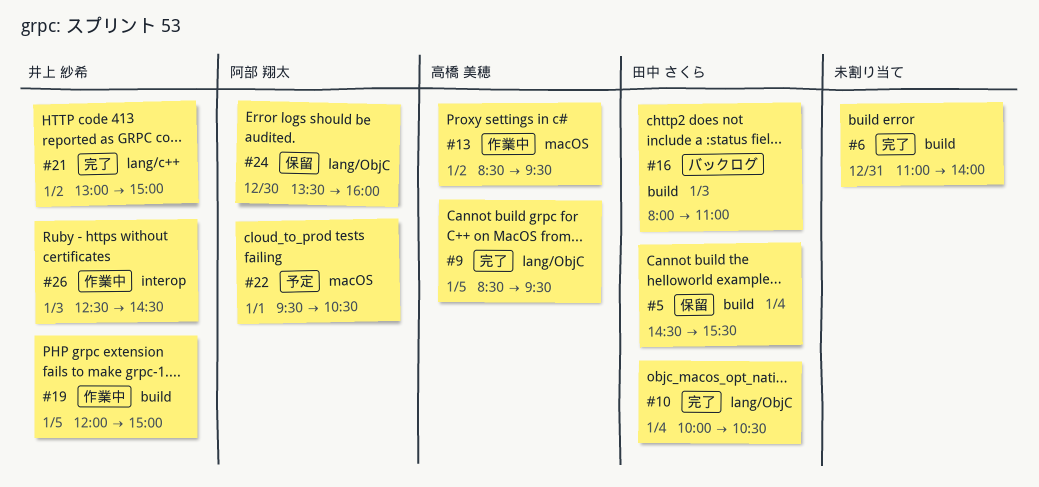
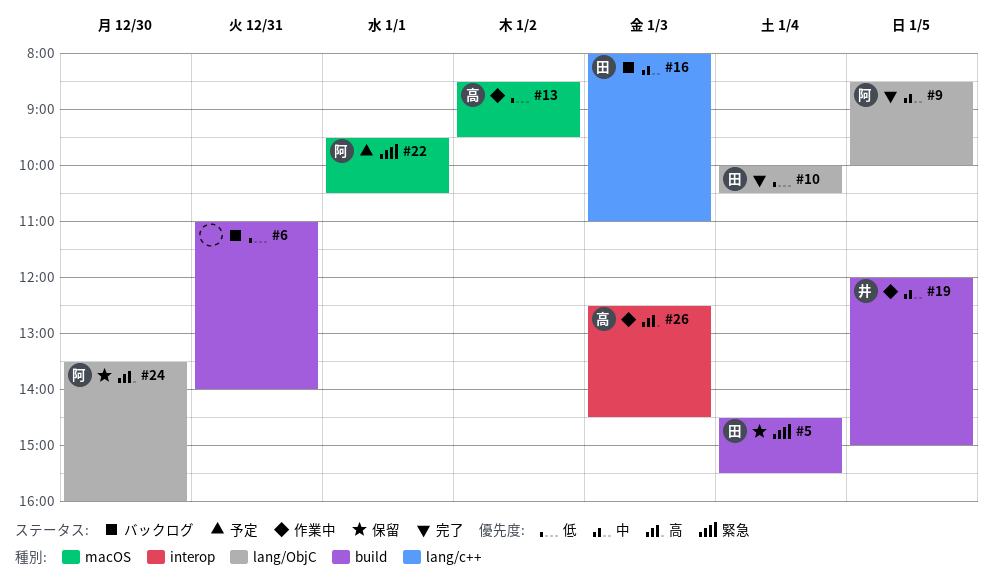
#6, status: 完了 -> バックログ
#9, owner: 高橋 美穂 -> 阿部 翔太
#9, ends: 09:30 -> 10:00
#16, label: build -> lang/c++
#21: present -> none
#26, owner: 井上 紗希 -> 高橋 美穂

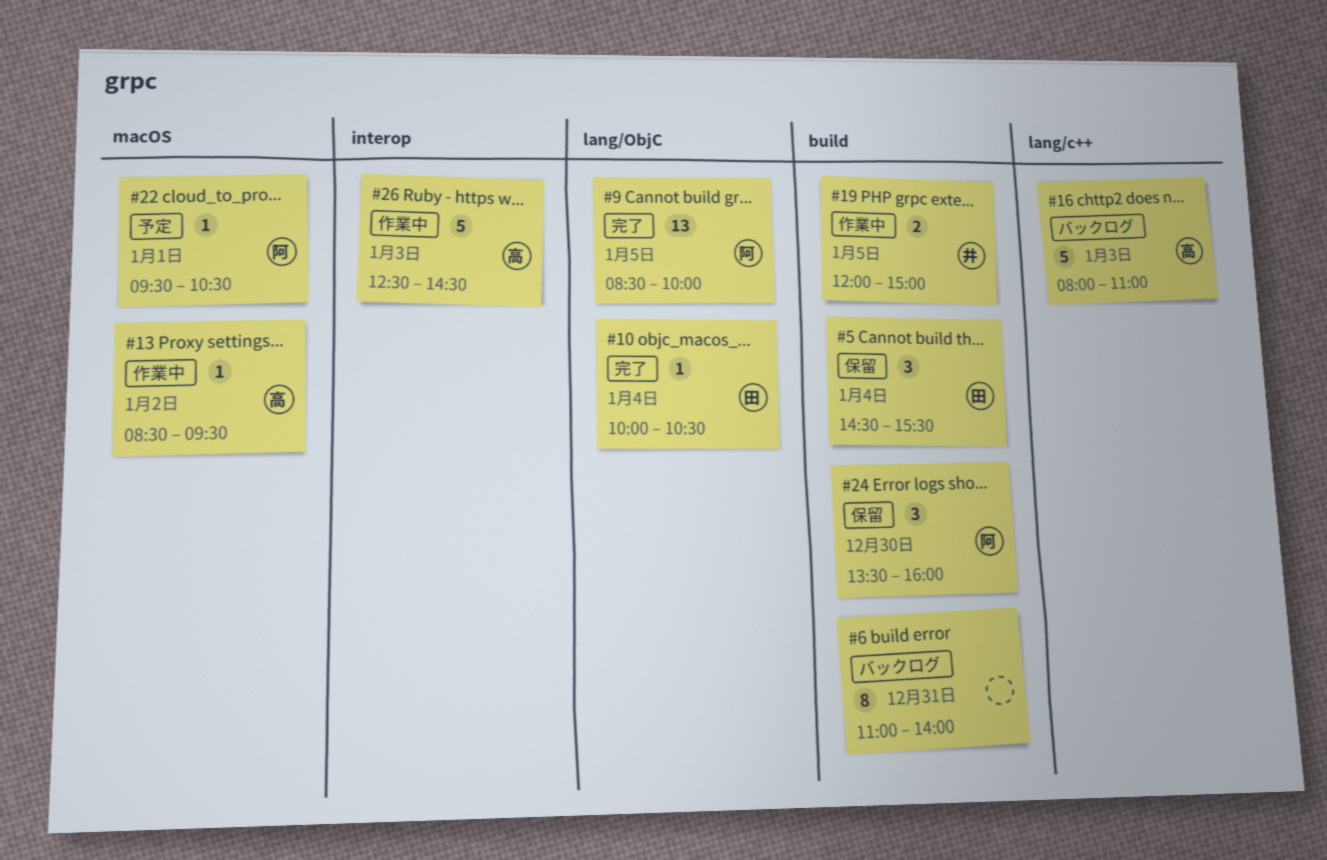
#16, owner: 田 -> 高
#24, label: lang/ObjC -> build

